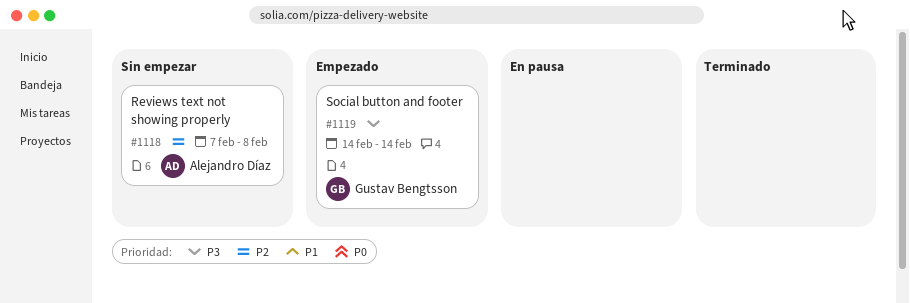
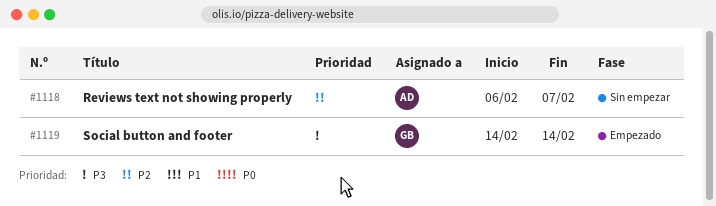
#1118, start: Feb 7 -> Feb 6
#1118, due: Feb 8 -> Feb 7

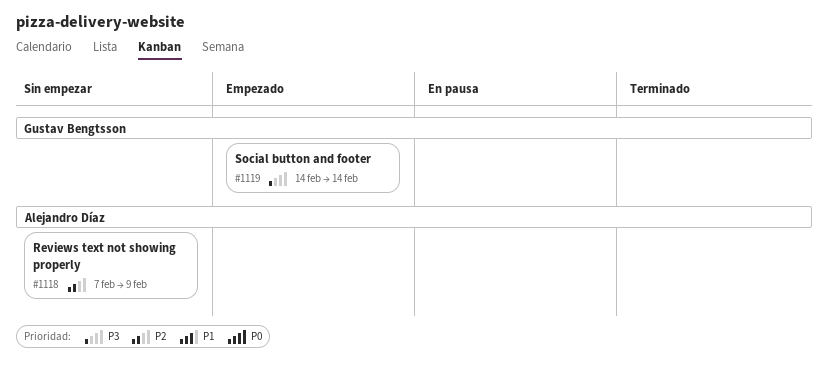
#1118, start: Feb 6 -> Feb 7
#1118, due: Feb 7 -> Feb 9

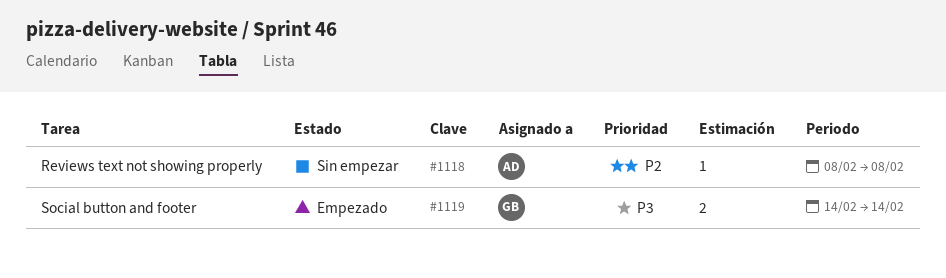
#1118, start: Feb 7 -> Feb 8
#1118, due: Feb 9 -> Feb 8

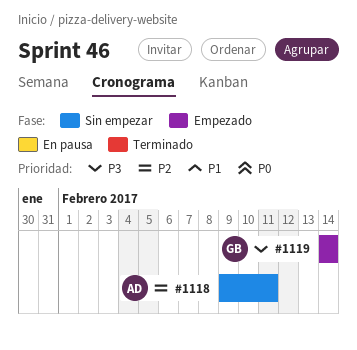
#1118, start: Feb 8 -> Feb 9
#1118, due: Feb 8 -> Feb 11

